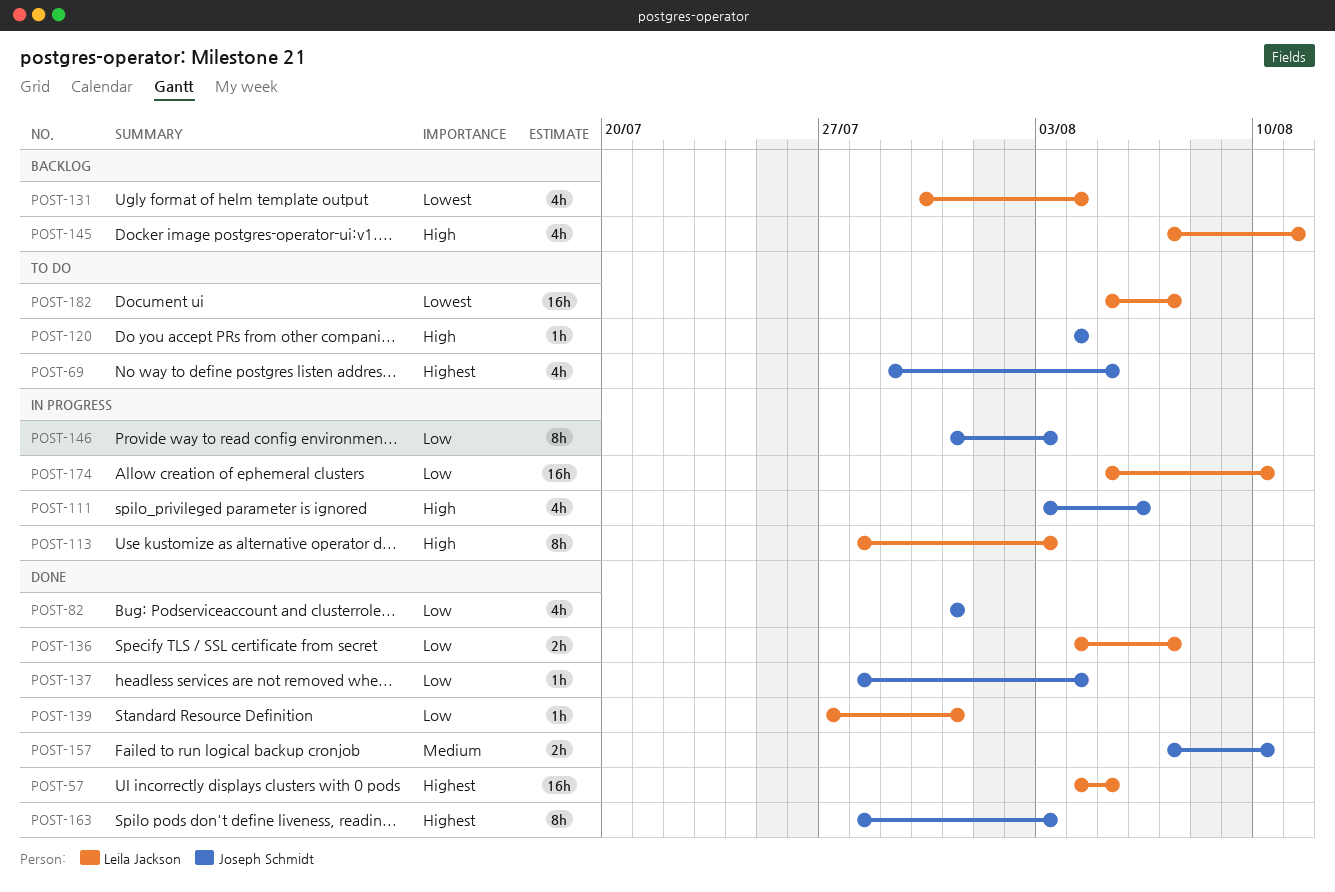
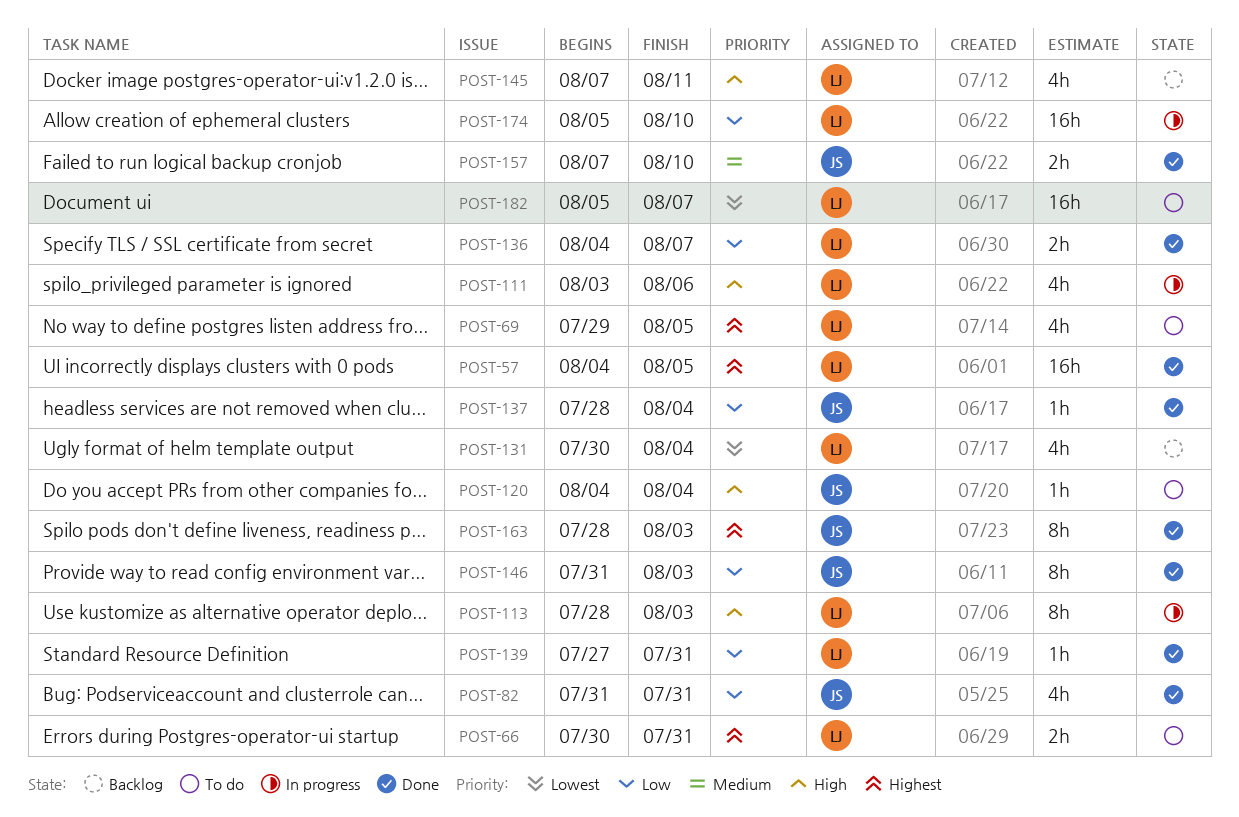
POST-66: none -> present
POST-69, owner: Joseph Schmidt -> Leila Jackson
POST-111, owner: Joseph Schmidt -> Leila Jackson
POST-146, status: In progress -> Done

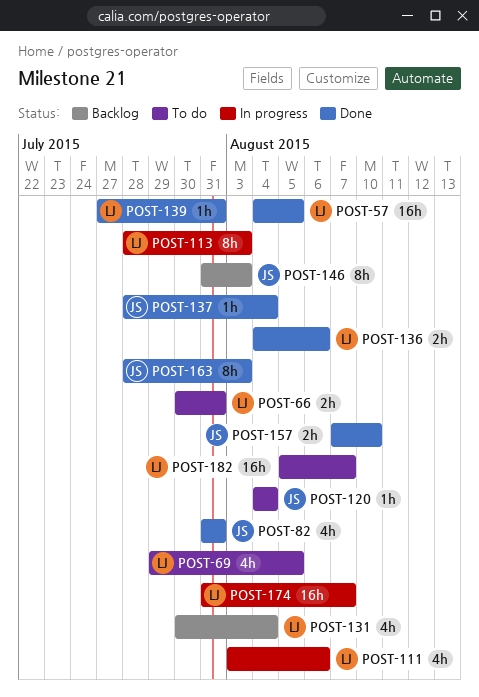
POST-136, due: Aug 7 -> Aug 6
POST-145: present -> none
POST-146, status: Done -> Backlog
POST-174, start: Aug 5 -> Jul 31
POST-174, due: Aug 10 -> Aug 7

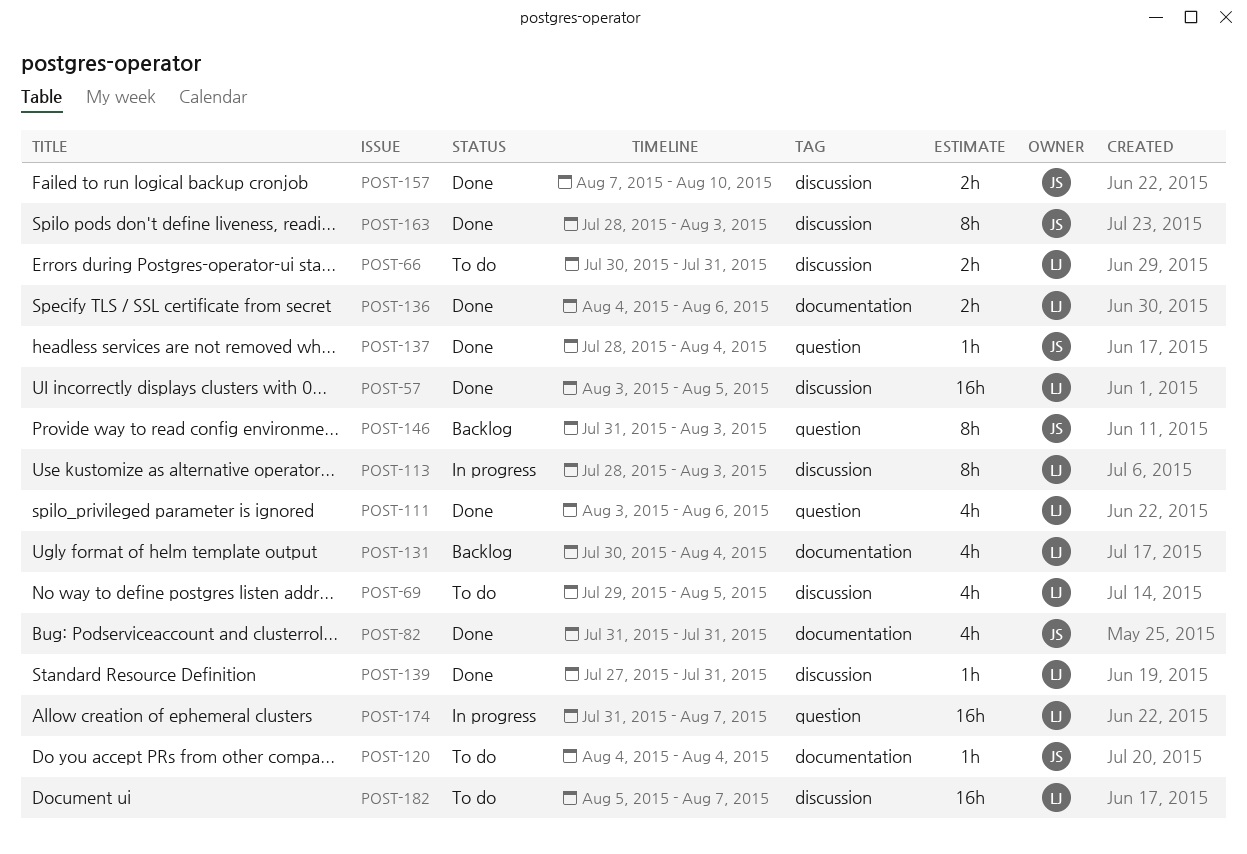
POST-57, start: Aug 4 -> Aug 3
POST-111, status: In progress -> Done

